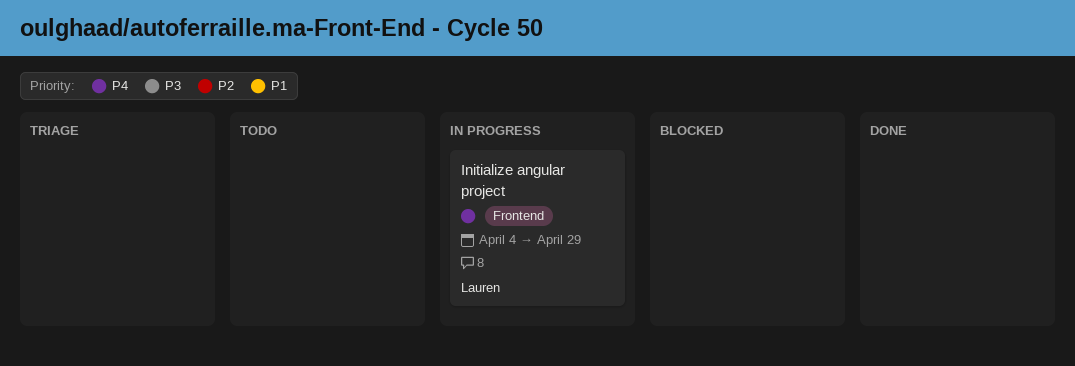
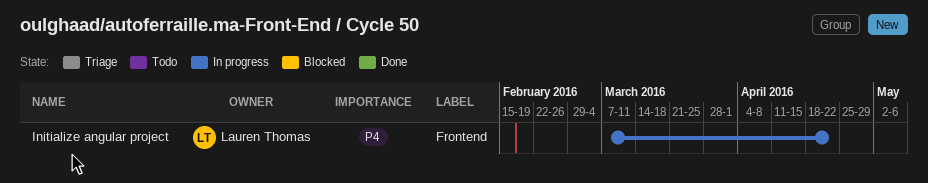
Initialize angular project, start: Apr 4 -> Mar 7
Initialize angular project, due: Apr 29 -> Apr 22

